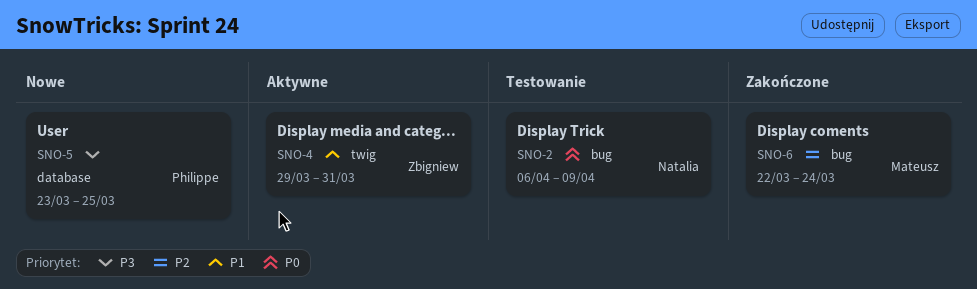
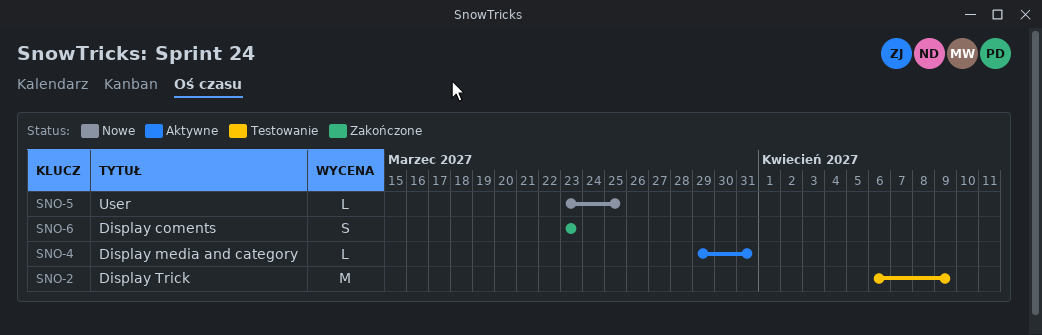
SNO-6, start: Mar 22 -> Mar 23
SNO-6, due: Mar 24 -> Mar 23

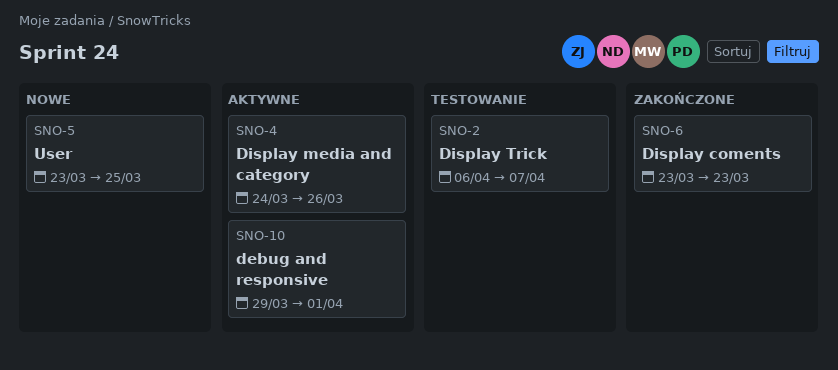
SNO-2, due: Apr 9 -> Apr 7
SNO-4, start: Mar 29 -> Mar 24
SNO-4, due: Mar 31 -> Mar 26
SNO-10: none -> present

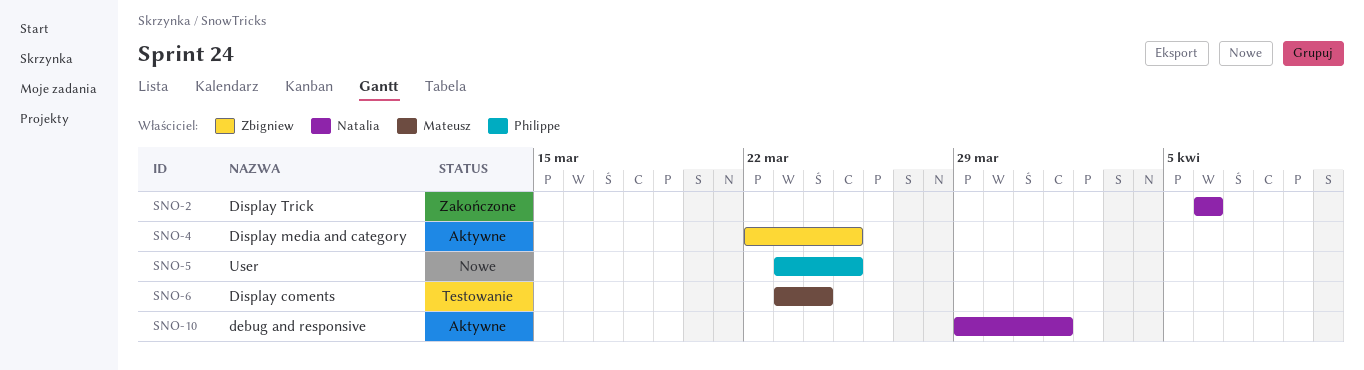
SNO-2, status: Testowanie -> Zakończone
SNO-2, due: Apr 7 -> Apr 6
SNO-4, start: Mar 24 -> Mar 22
SNO-4, due: Mar 26 -> Mar 25
SNO-6, status: Zakończone -> Testowanie
SNO-6, due: Mar 23 -> Mar 24

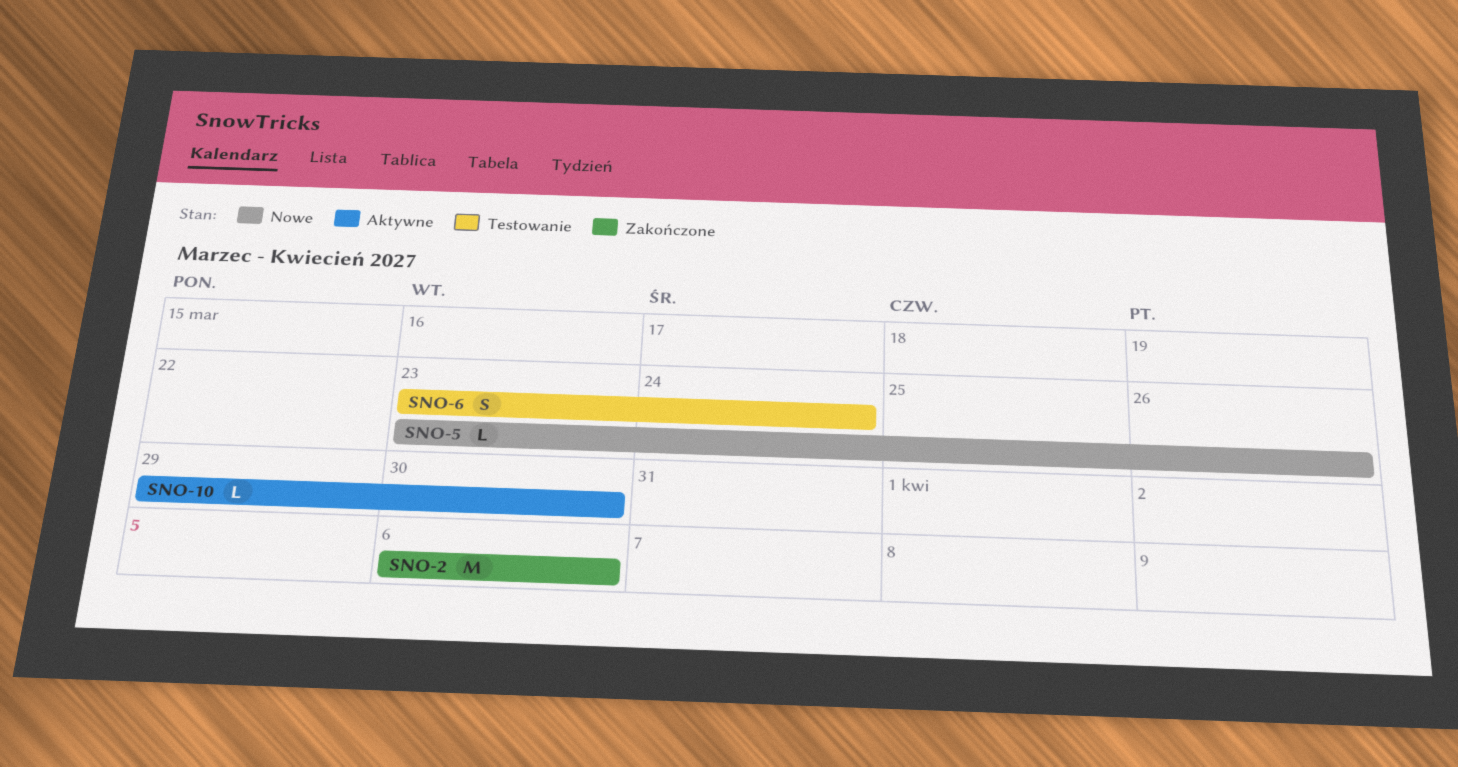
SNO-4: present -> none
SNO-5, due: Mar 25 -> Mar 26
SNO-10, due: Apr 1 -> Mar 30

